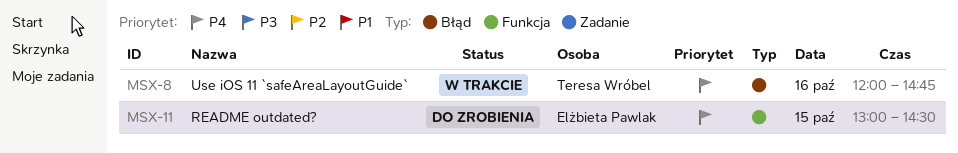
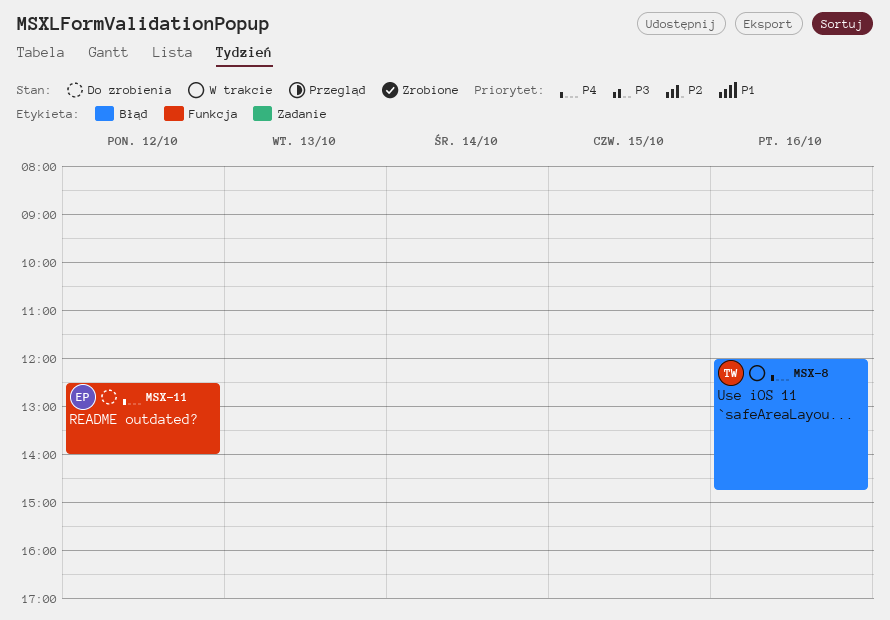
MSX-11, day: Oct 15 -> Oct 12
MSX-11, begins: 13:00 -> 12:30
MSX-11, ends: 14:30 -> 14:00

